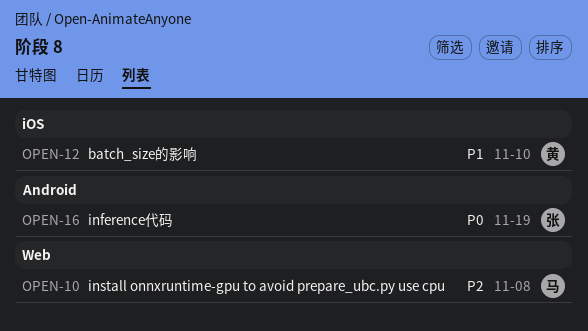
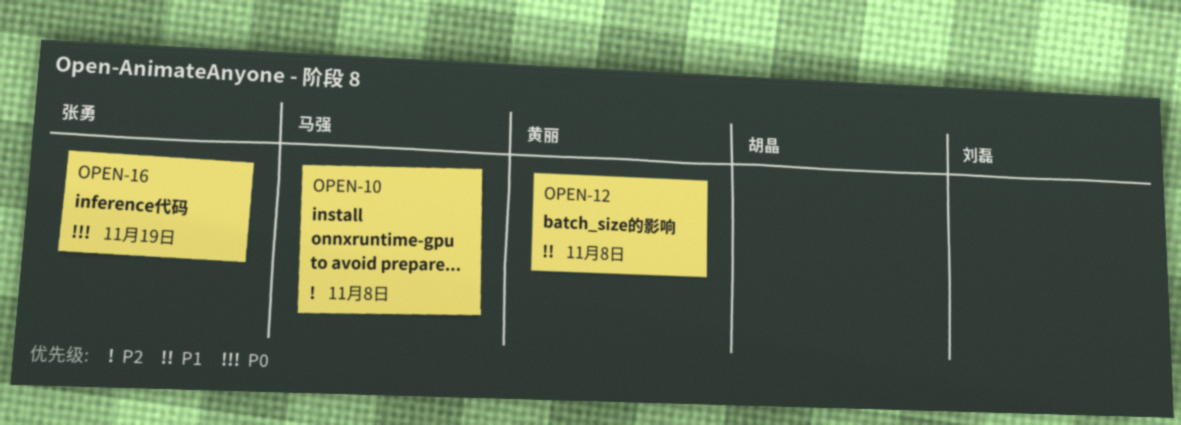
OPEN-12, due: Nov 10 -> Nov 8

